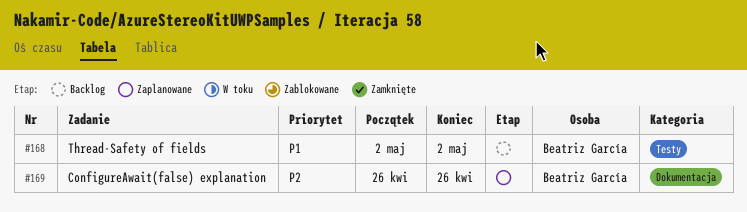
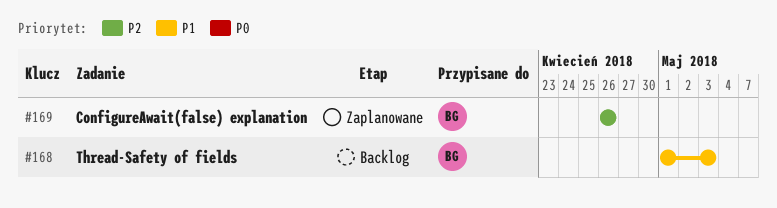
#168, start: May 2 -> May 1
#168, due: May 2 -> May 3

